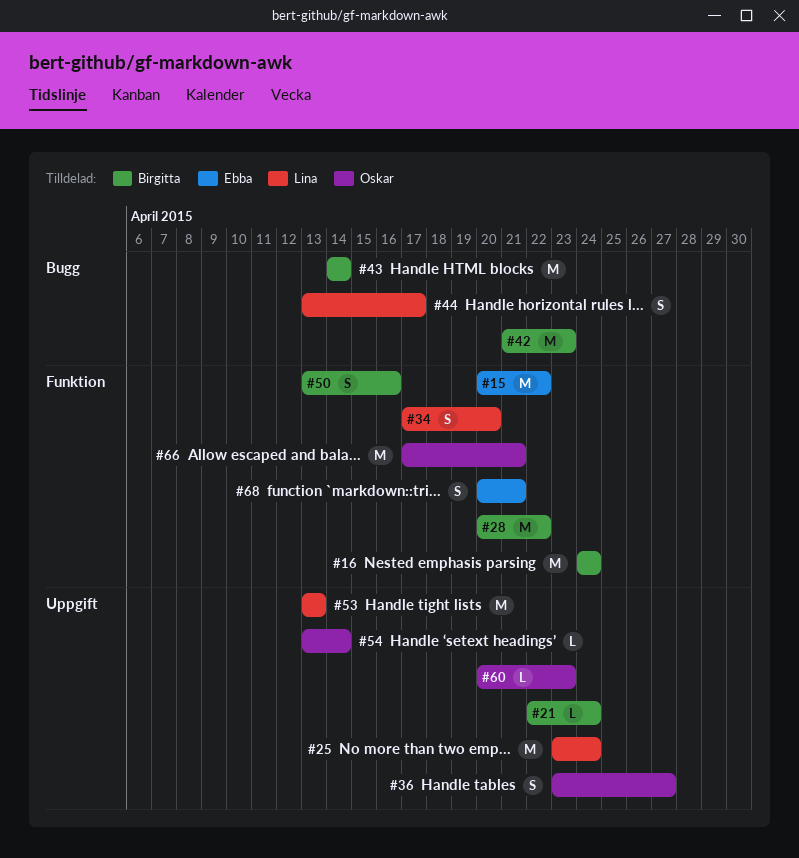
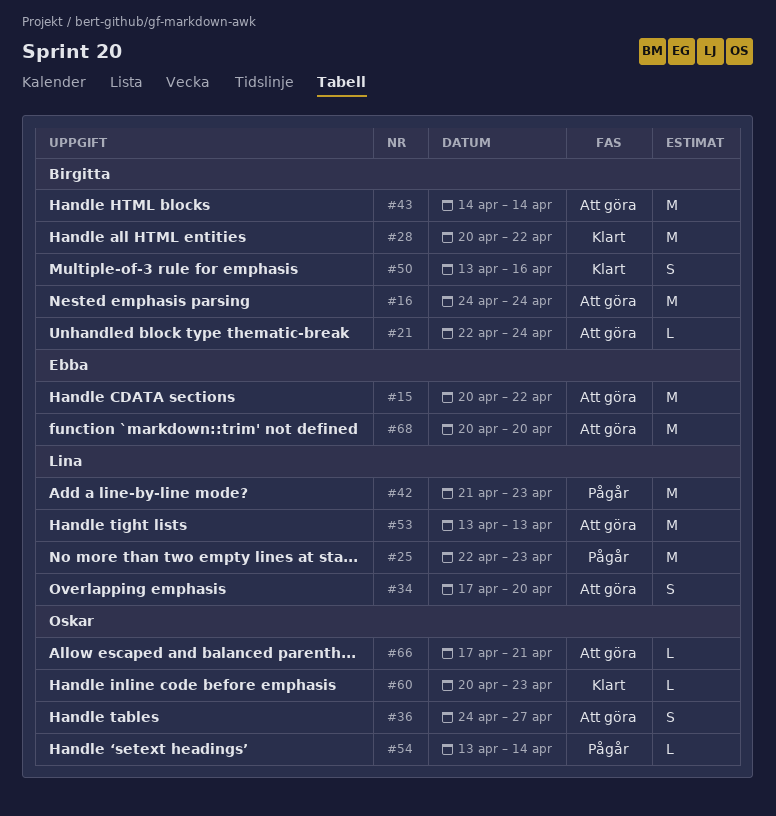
#25, start: Apr 23 -> Apr 22
#25, due: Apr 24 -> Apr 23
#36, start: Apr 23 -> Apr 24
#42, owner: Birgitta -> Lina
#44: present -> none
#66, estimate: M -> L
#68, estimate: S -> M
#68, due: Apr 21 -> Apr 20

